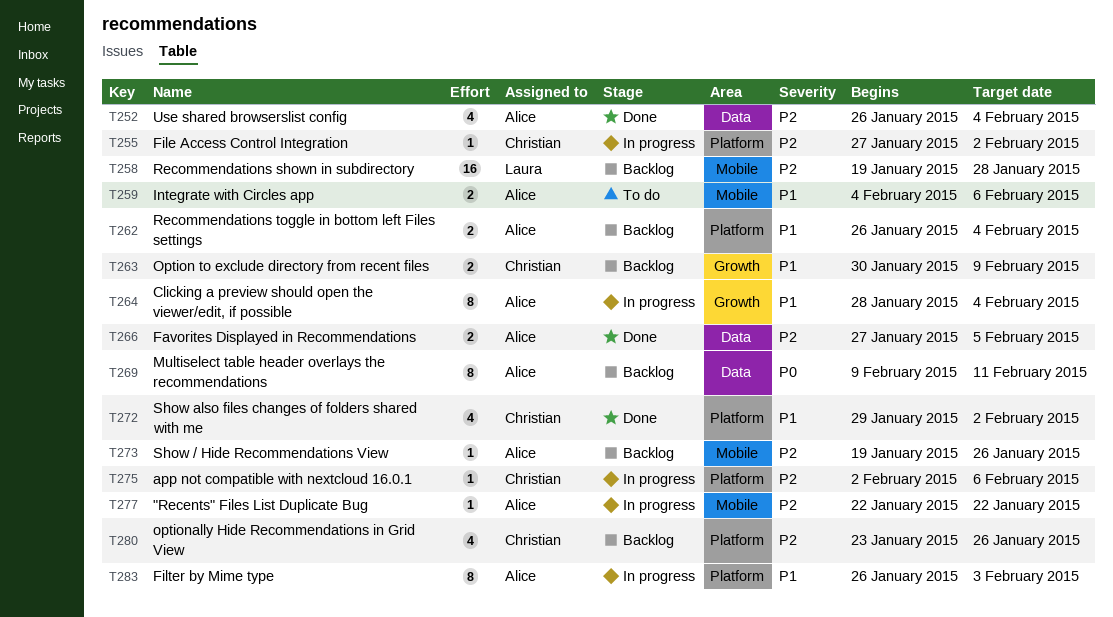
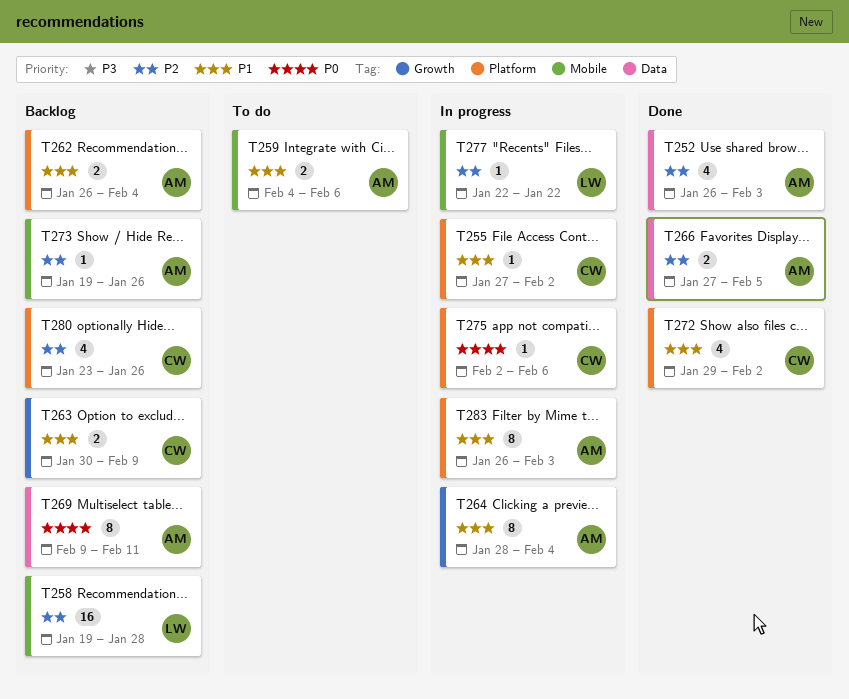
T252, due: Feb 4 -> Feb 3
T255, priority: P2 -> P1
T275, priority: P2 -> P0
T277, owner: Alice -> Laura

